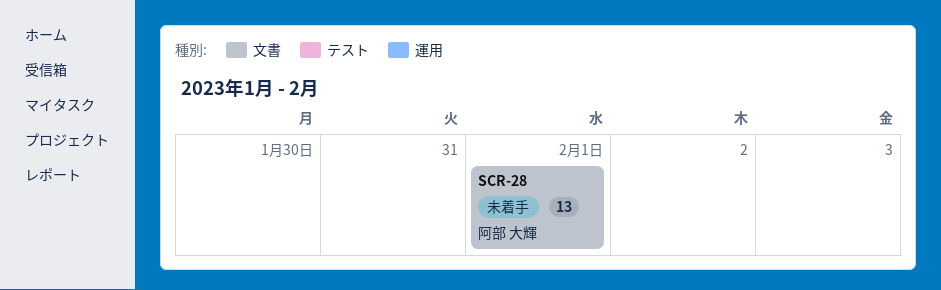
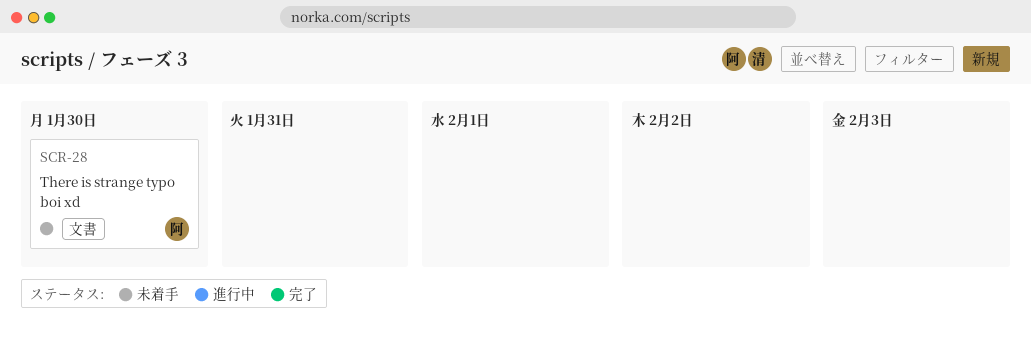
SCR-28, due: Feb 1 -> Jan 30

